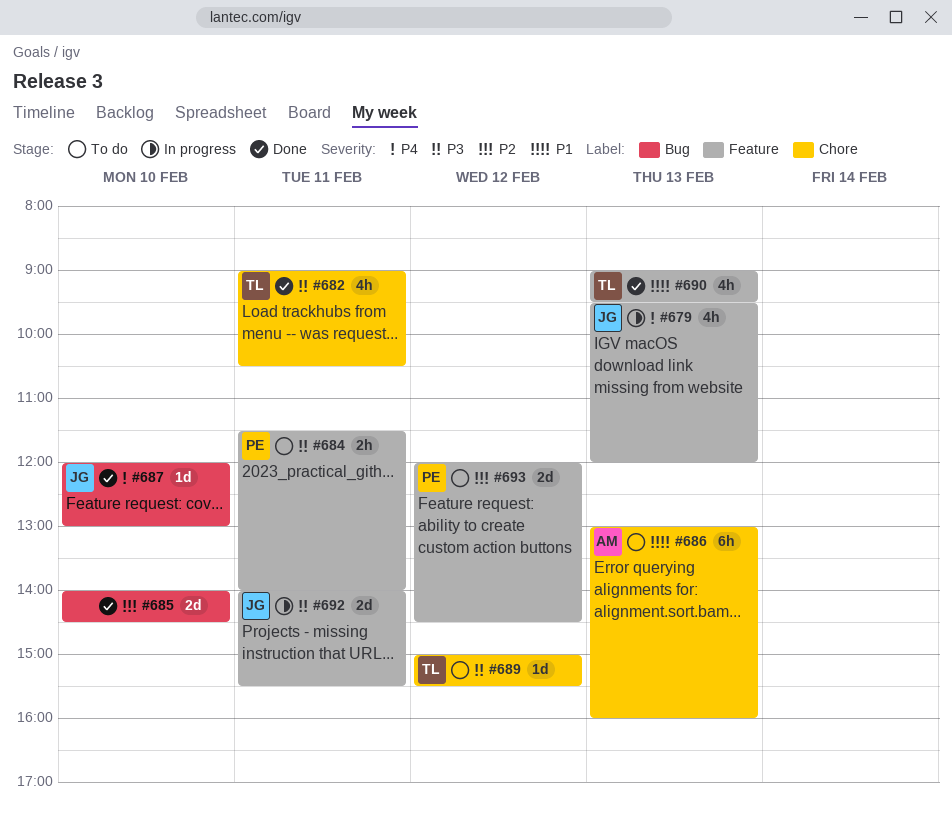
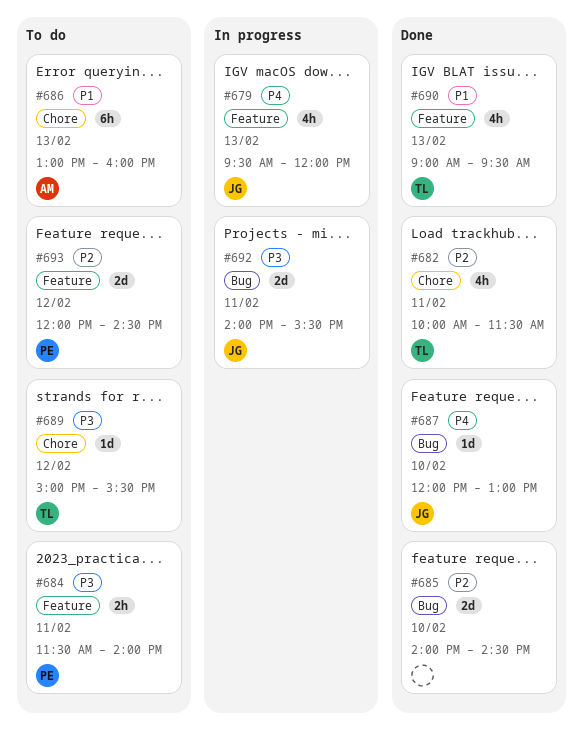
#682, priority: P3 -> P2
#682, begins: 09:00 -> 10:00
#682, ends: 10:30 -> 11:30
#692, label: Feature -> Bug

